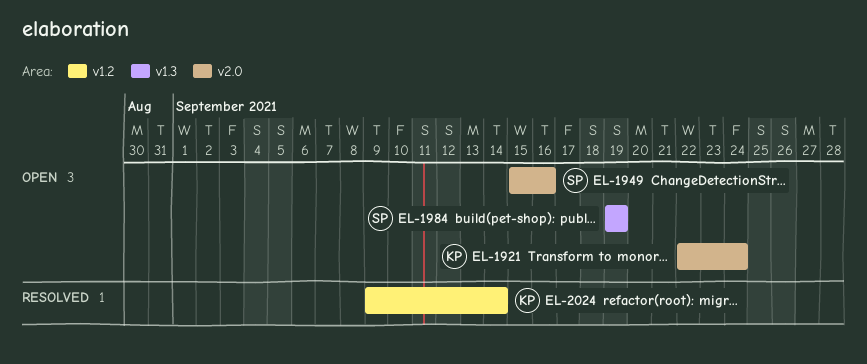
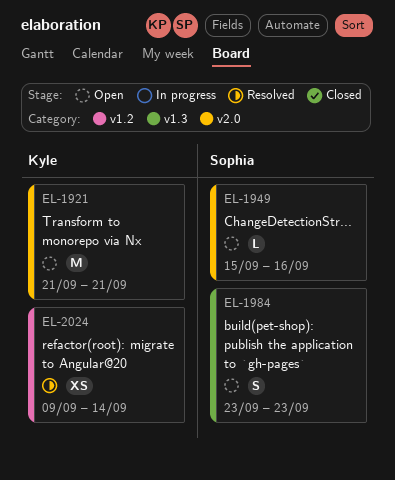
EL-1921, start: Sep 22 -> Sep 21
EL-1921, due: Sep 24 -> Sep 21
EL-1984, start: Sep 19 -> Sep 23
EL-1984, due: Sep 19 -> Sep 23

